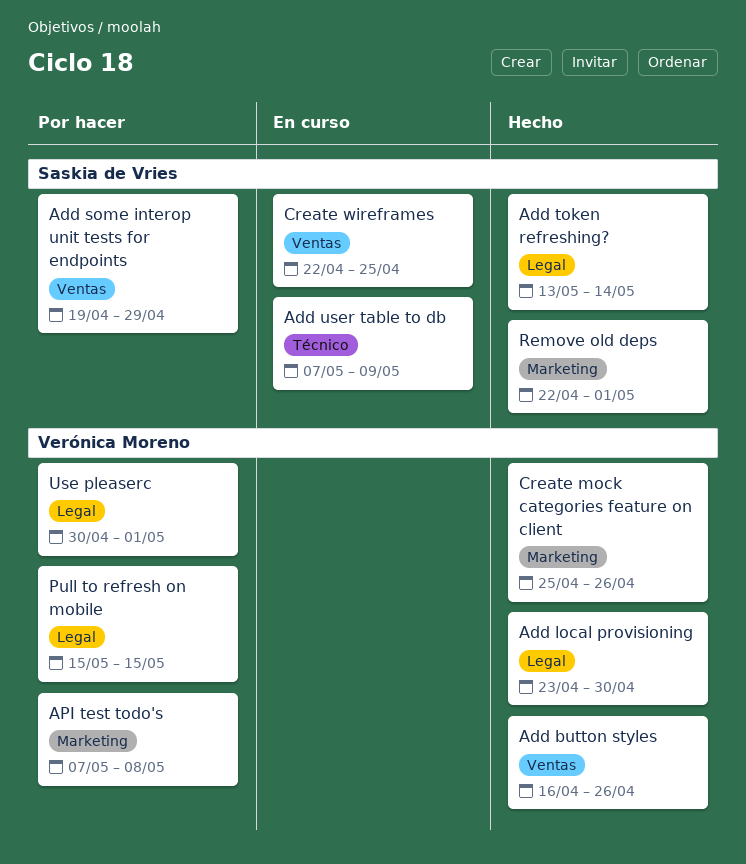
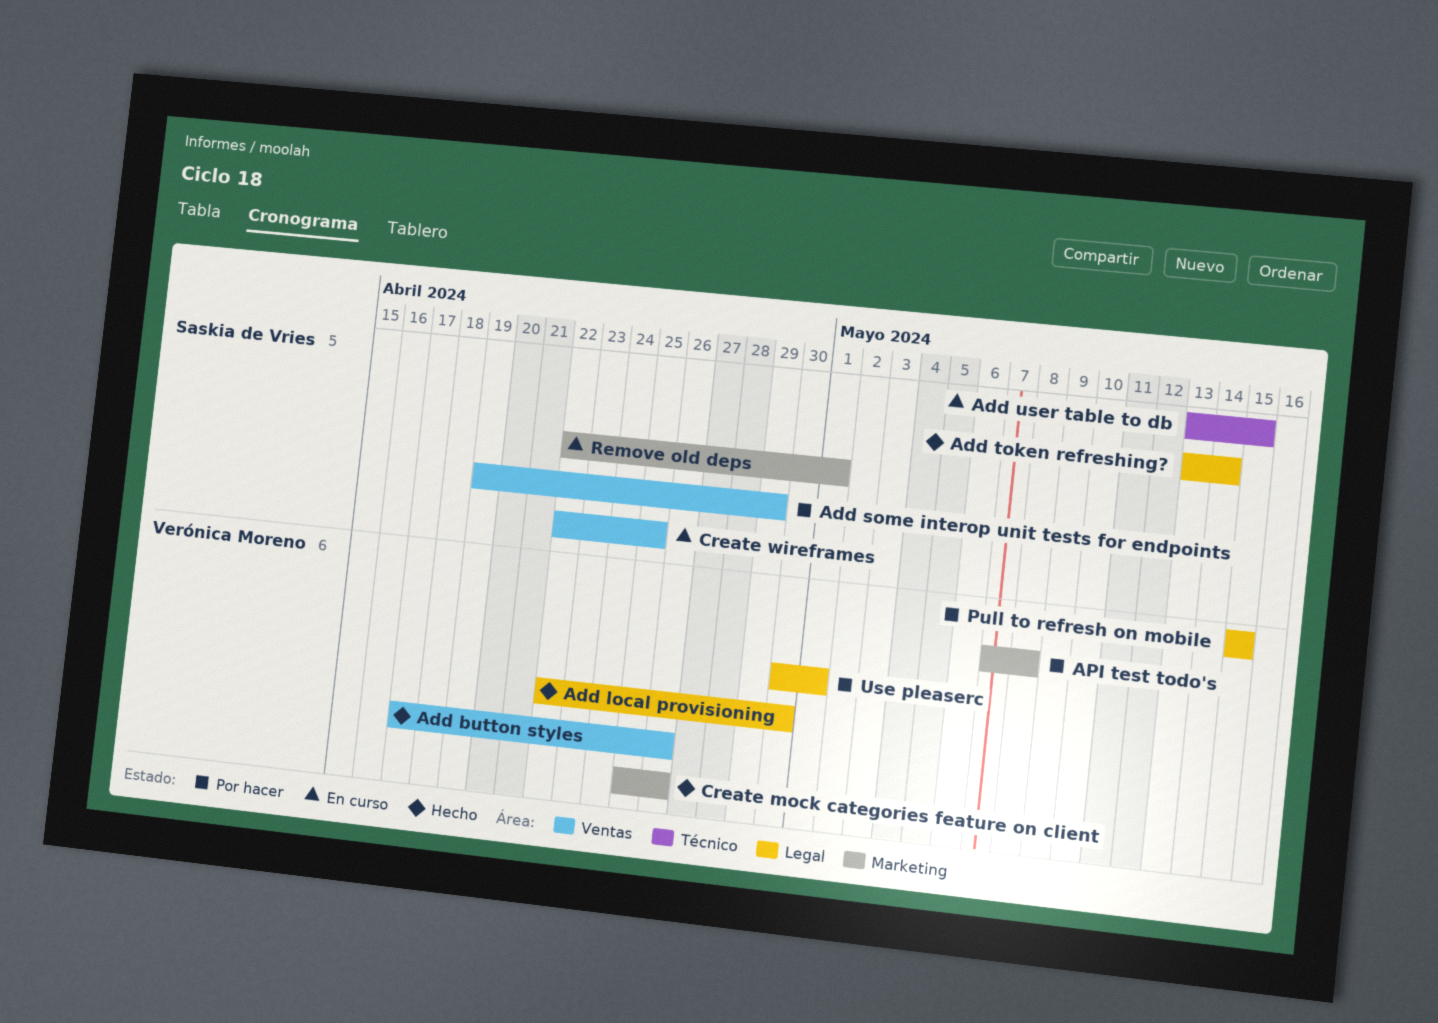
Add button styles, start: Apr 16 -> Apr 17
Add local provisioning, start: Apr 23 -> Apr 22
Add user table to db, start: May 7 -> May 13
Add user table to db, due: May 9 -> May 15
Remove old deps, status: Hecho -> En curso

